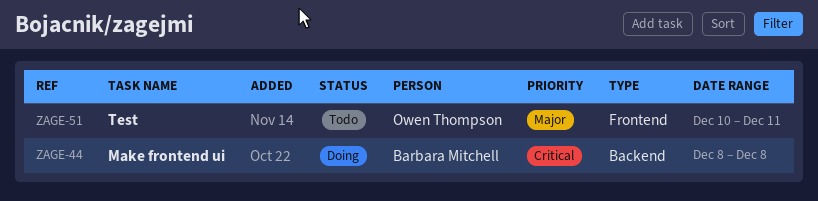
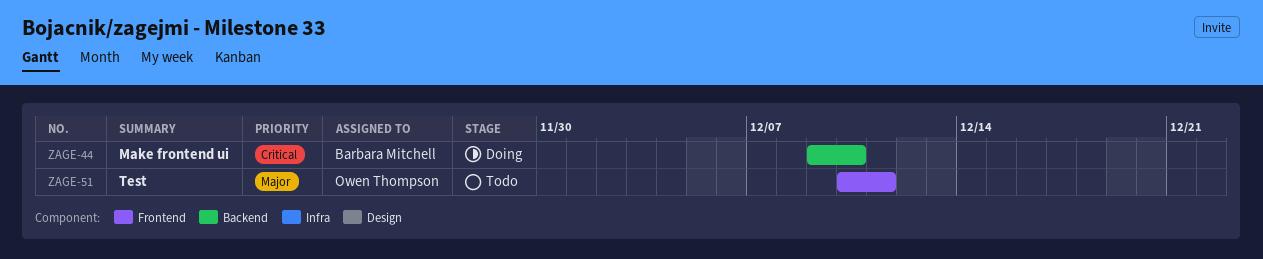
ZAGE-44, start: Dec 8 -> Dec 9
ZAGE-44, due: Dec 8 -> Dec 10

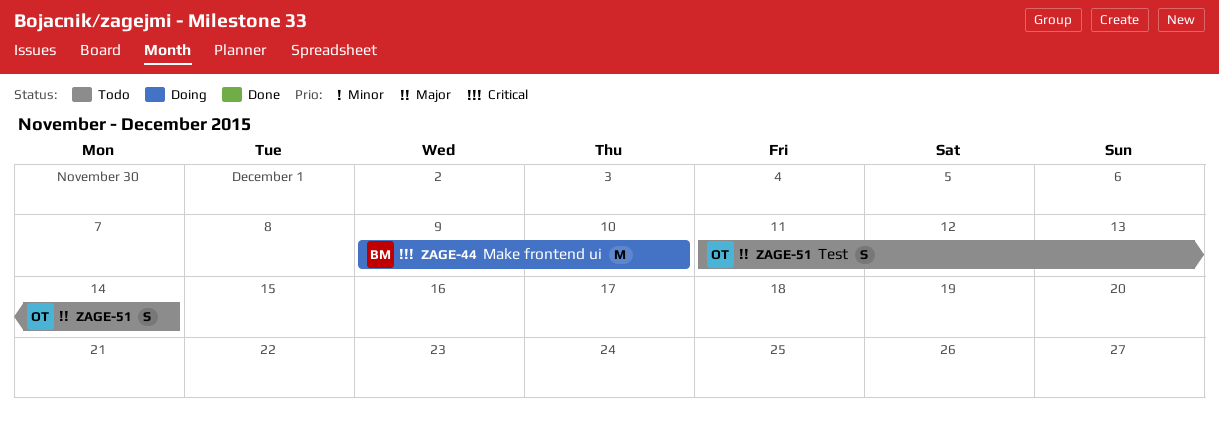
ZAGE-51, start: Dec 10 -> Dec 11
ZAGE-51, due: Dec 11 -> Dec 14

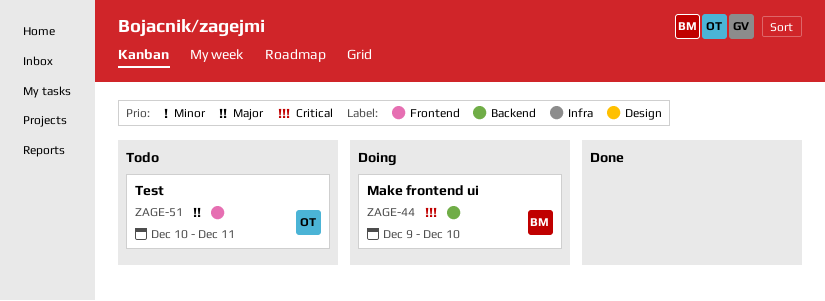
ZAGE-51, start: Dec 11 -> Dec 10
ZAGE-51, due: Dec 14 -> Dec 11

